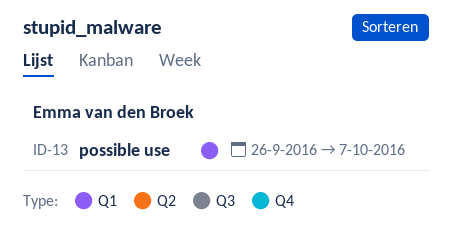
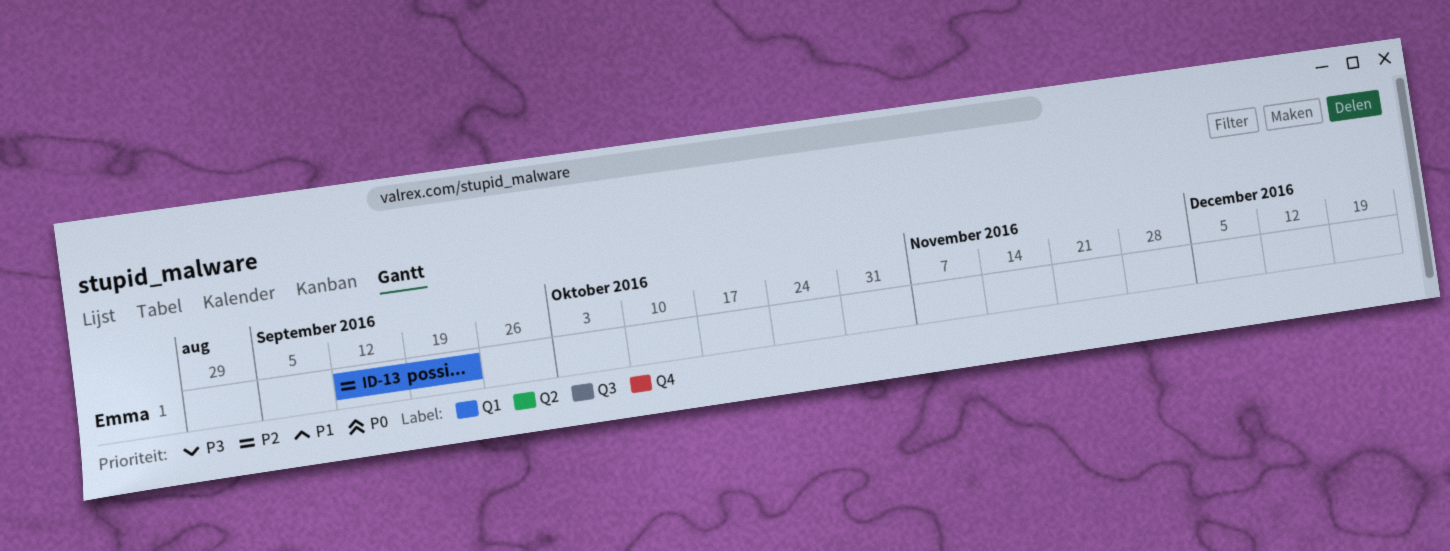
ID-13, start: Sep 26 -> Sep 12
ID-13, due: Oct 7 -> Sep 23

